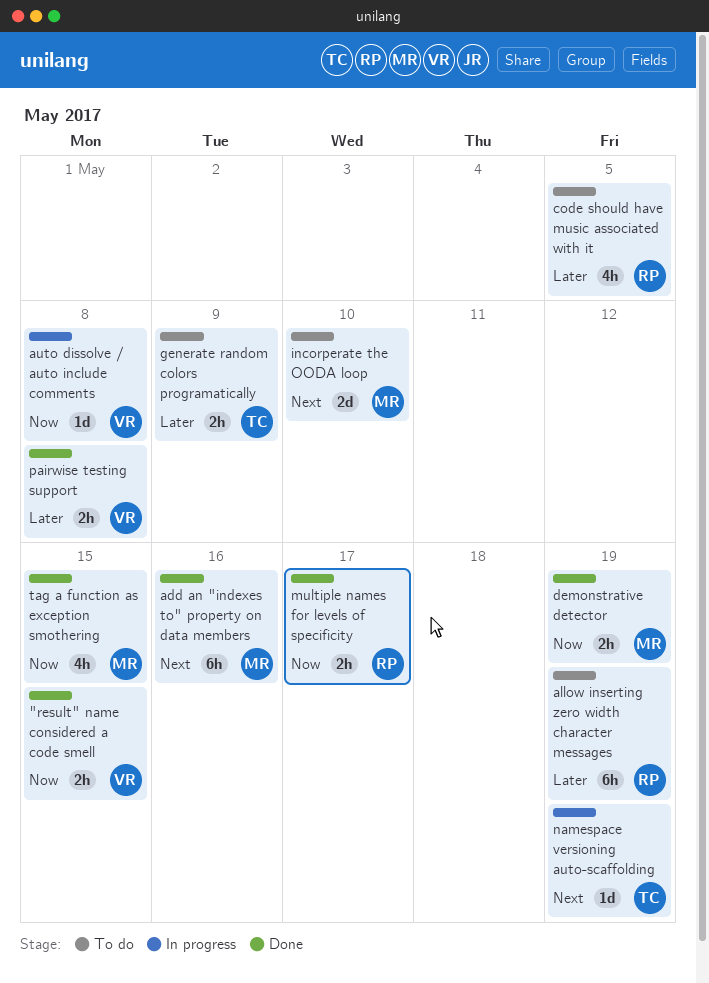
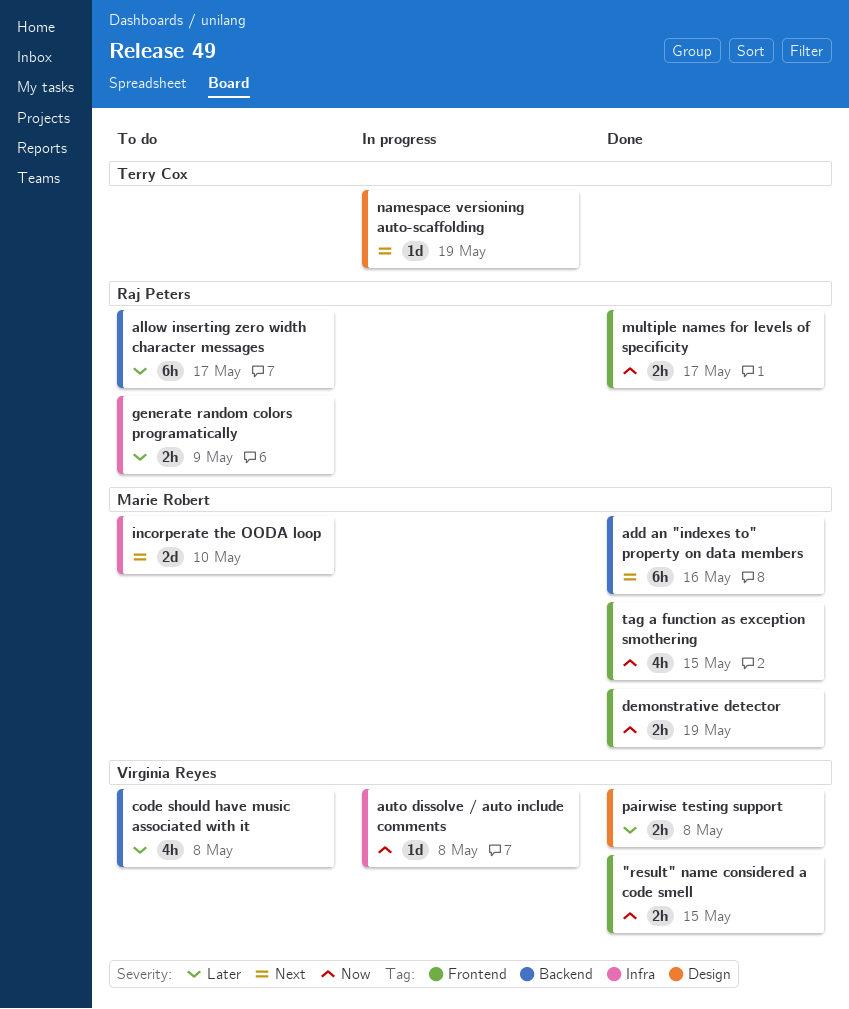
allow inserting zero width character messages, due: May 19 -> May 17
code should have music associated with it, owner: Raj Peters -> Virginia Reyes
code should have music associated with it, due: May 5 -> May 8
generate random colors programatically, owner: Terry Cox -> Raj Peters

